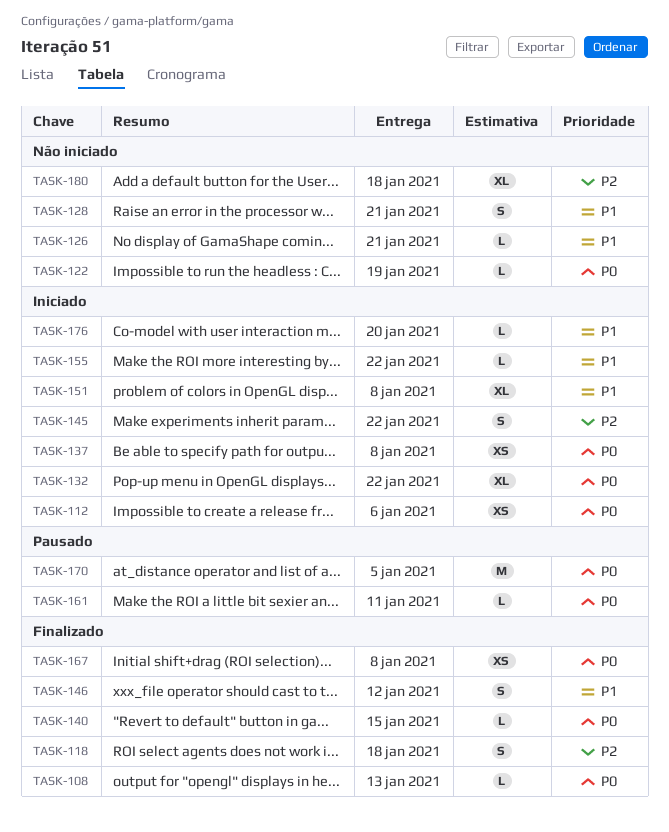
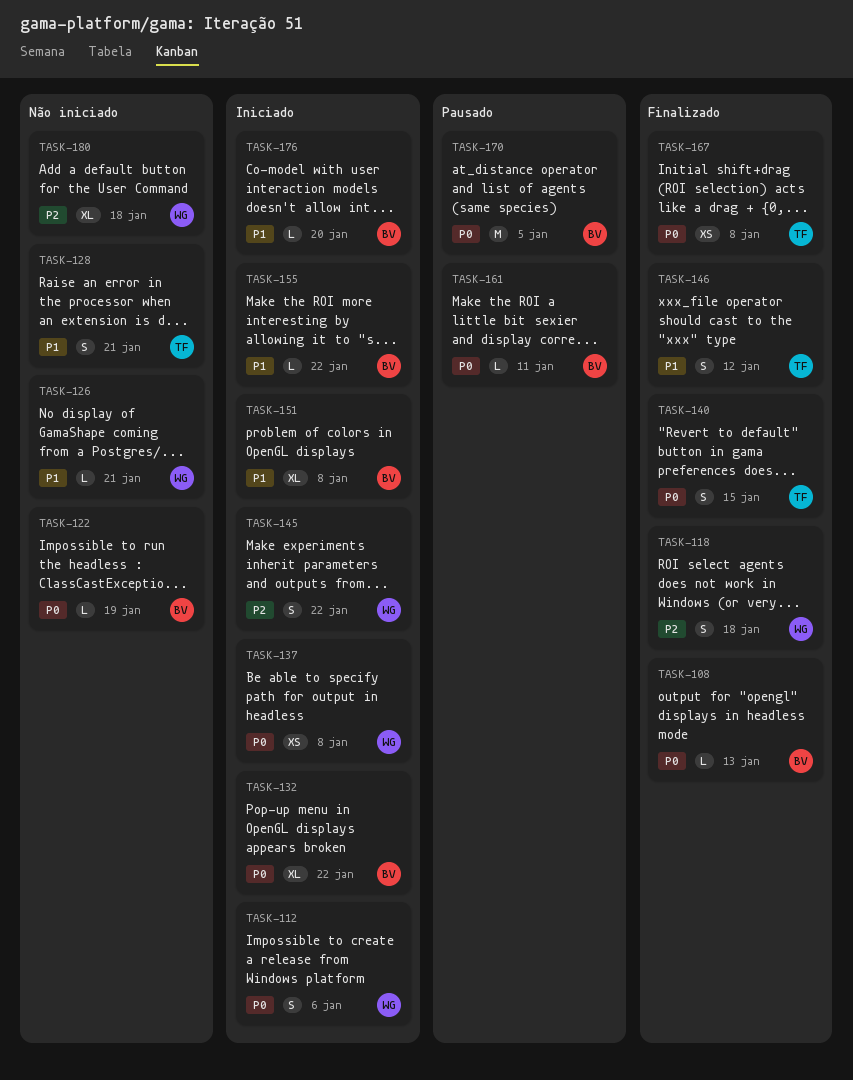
TASK-112, estimate: XS -> S
TASK-140, estimate: L -> S

